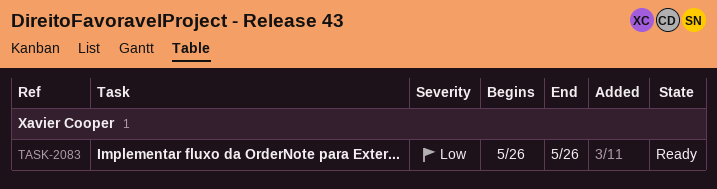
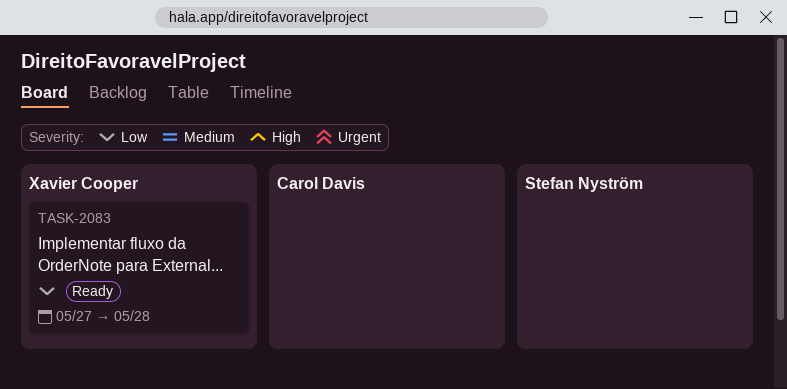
TASK-2083, start: May 26 -> May 27
TASK-2083, due: May 26 -> May 28

